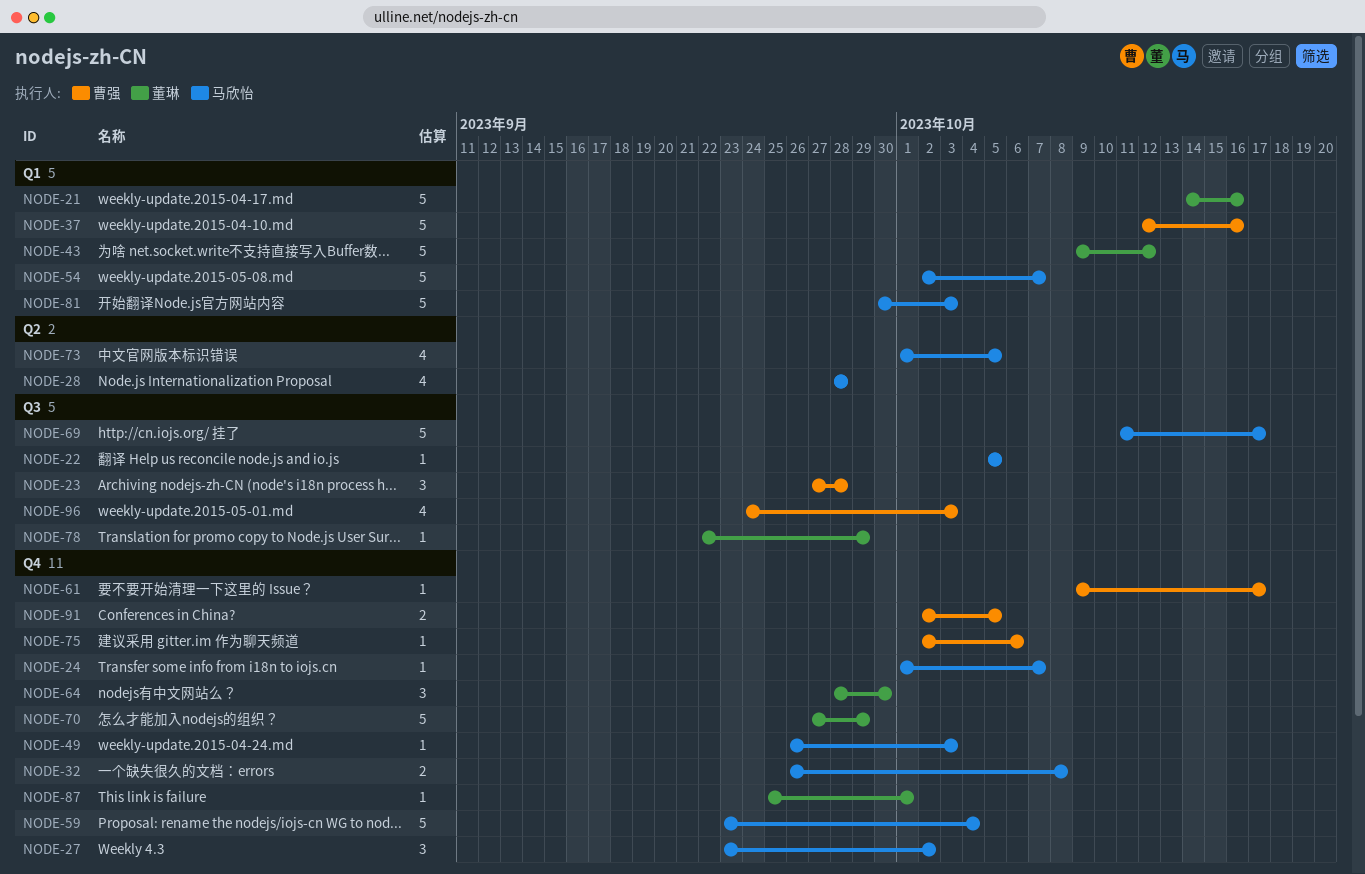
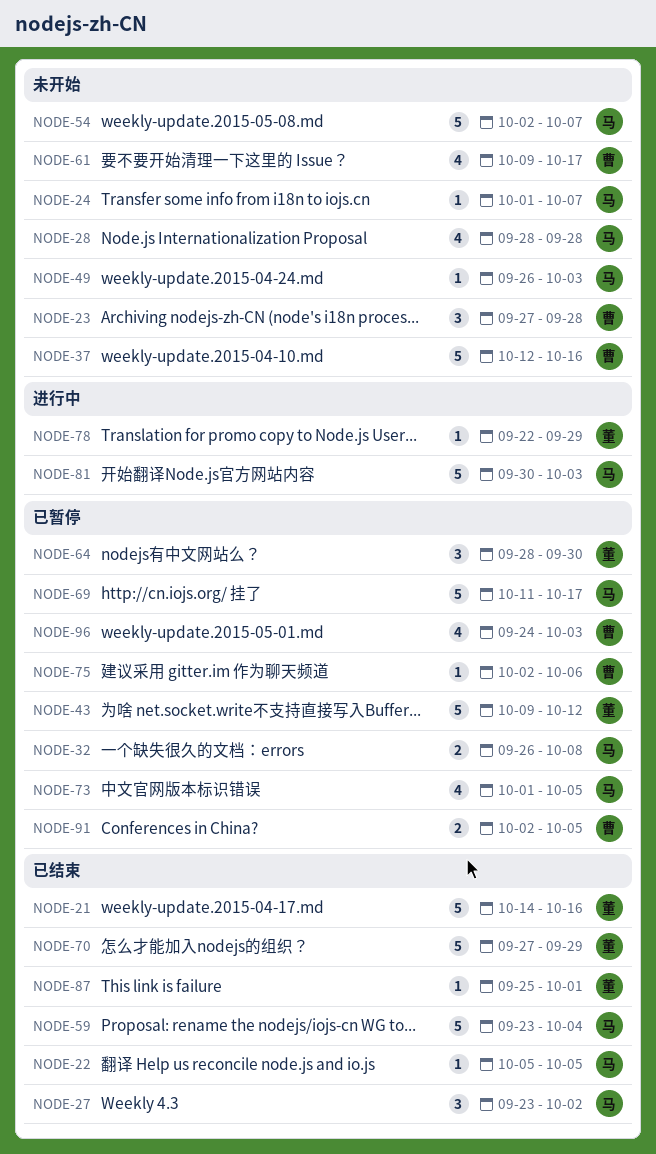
NODE-61, estimate: 1 -> 4

